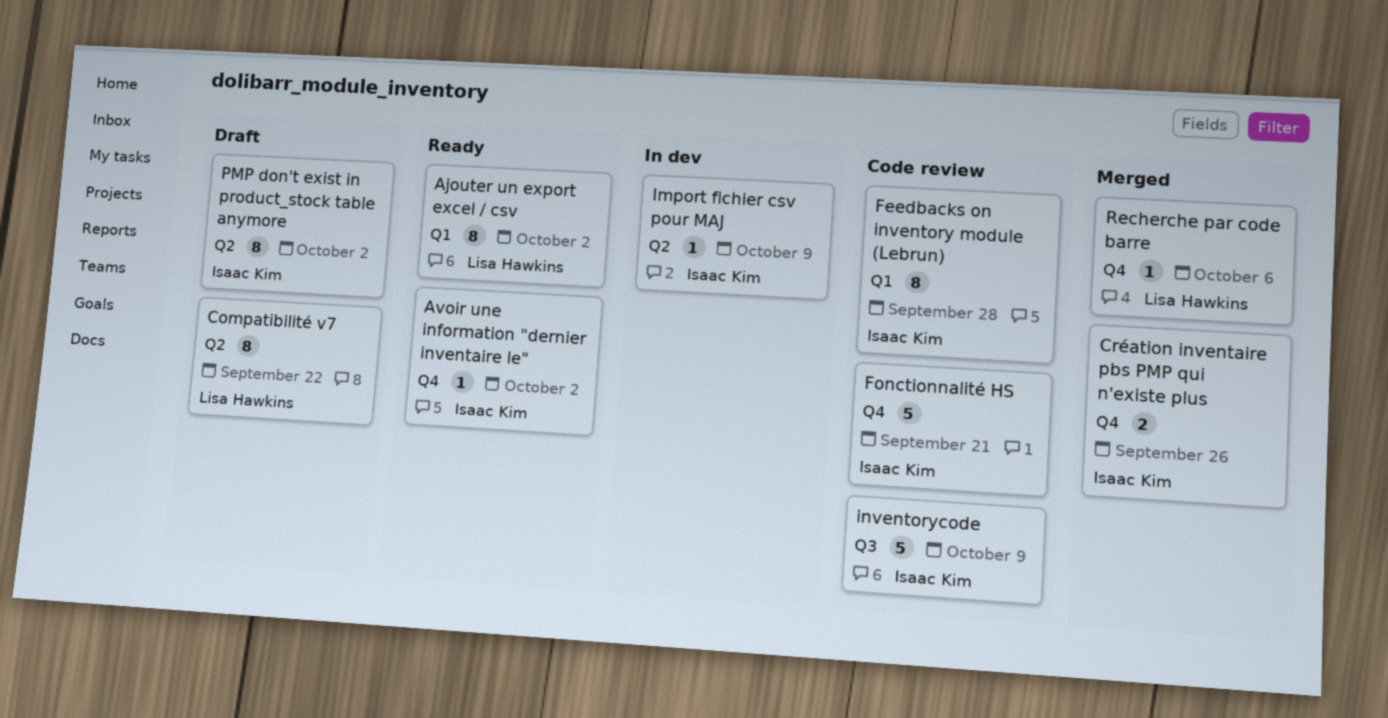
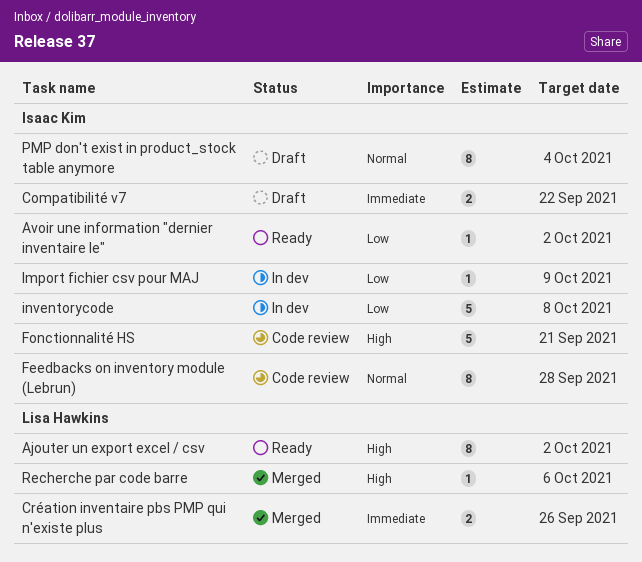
Compatibilité v7, owner: Lisa Hawkins -> Isaac Kim
Compatibilité v7, estimate: 8 -> 2
Création inventaire pbs PMP qui n'existe plus, owner: Isaac Kim -> Lisa Hawkins
inventorycode, status: Code review -> In dev
inventorycode, due: Oct 9 -> Oct 8
PMP don't exist in product_stock table anymore, due: Oct 2 -> Oct 4

